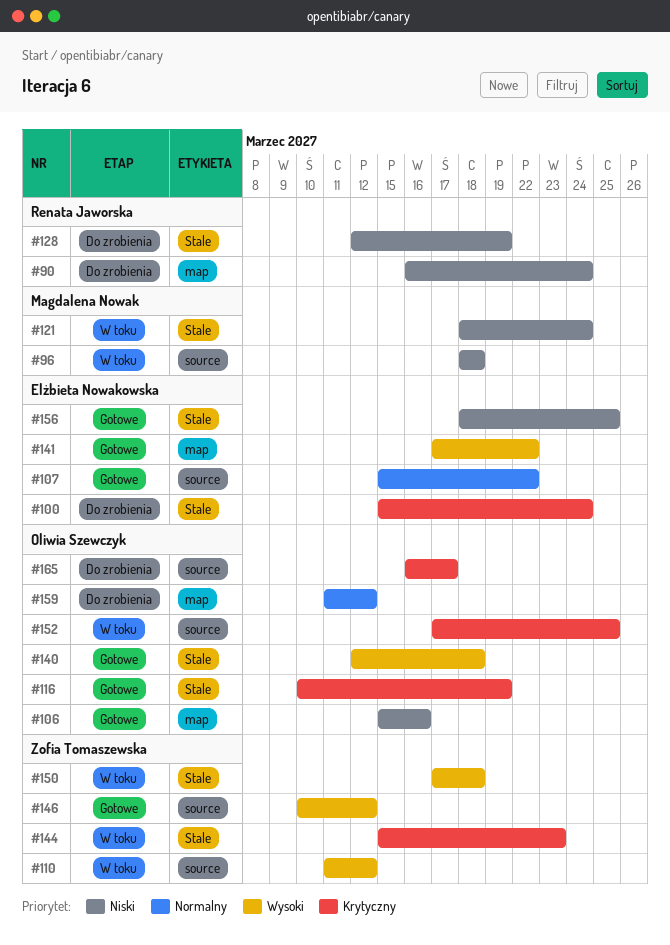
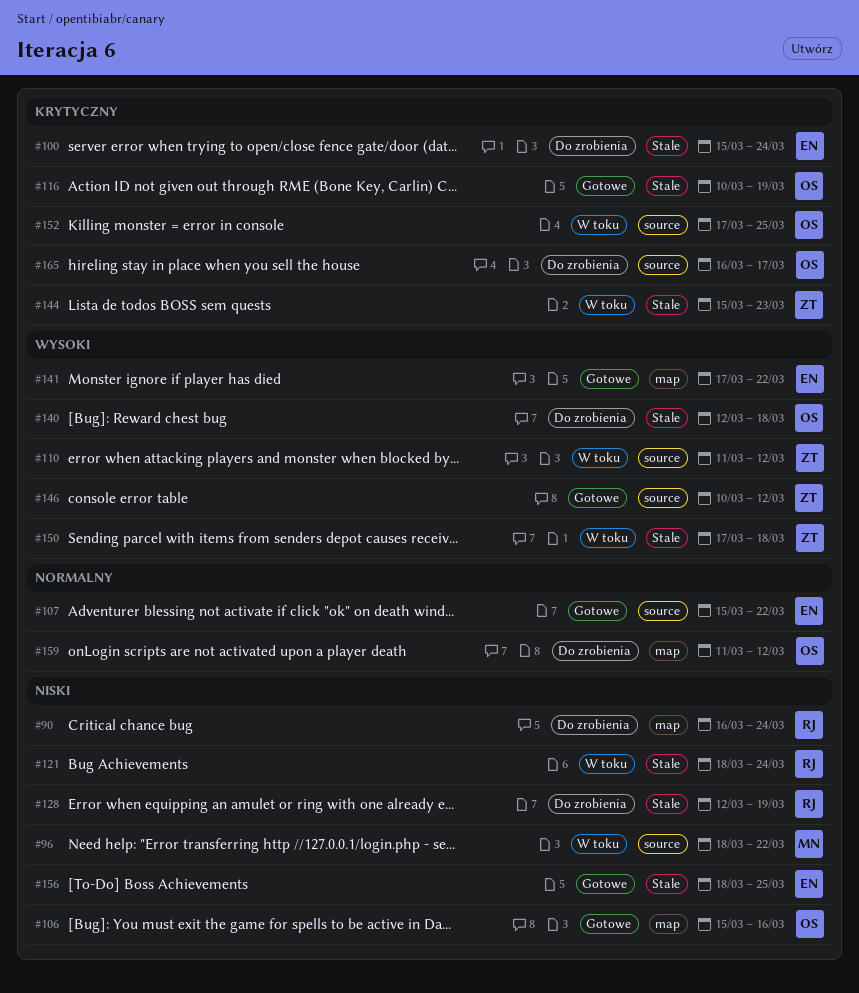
#96, due: Mar 18 -> Mar 22
#121, owner: Magdalena Nowak -> Renata Jaworska
#140, status: Gotowe -> Do zrobienia

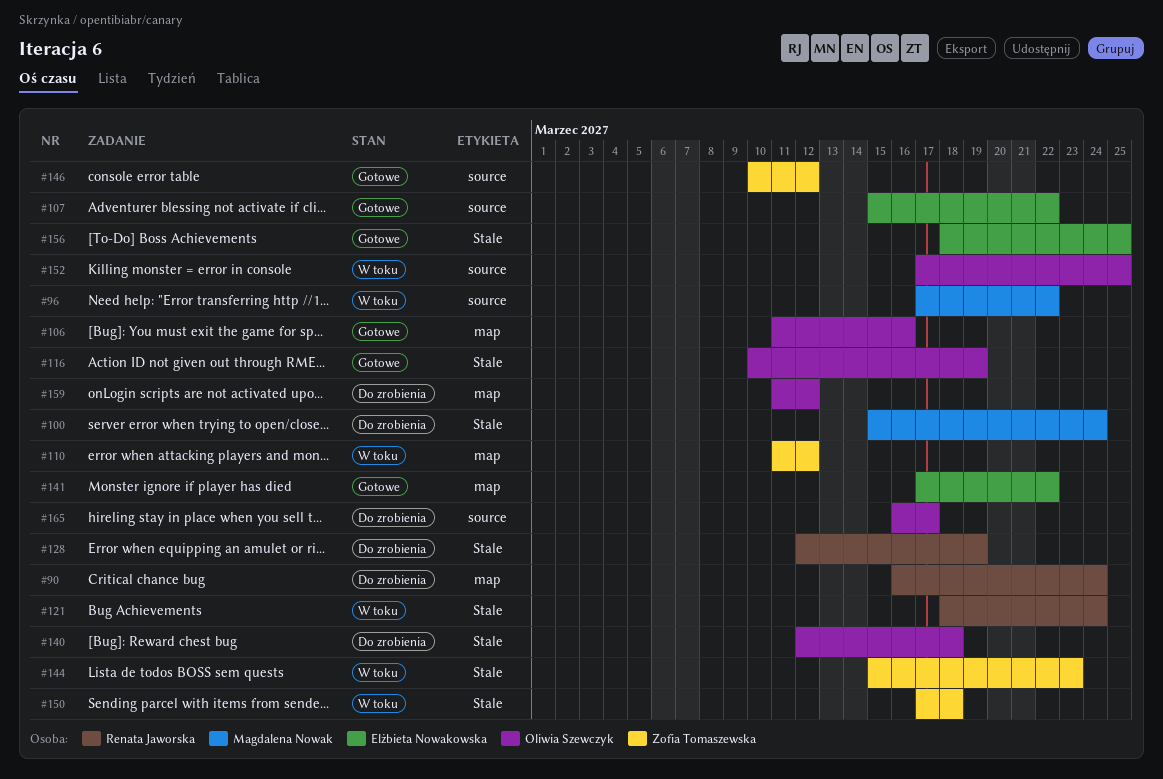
#96, start: Mar 18 -> Mar 17
#100, owner: Elżbieta Nowakowska -> Magdalena Nowak
#106, start: Mar 15 -> Mar 11
#110, label: source -> map

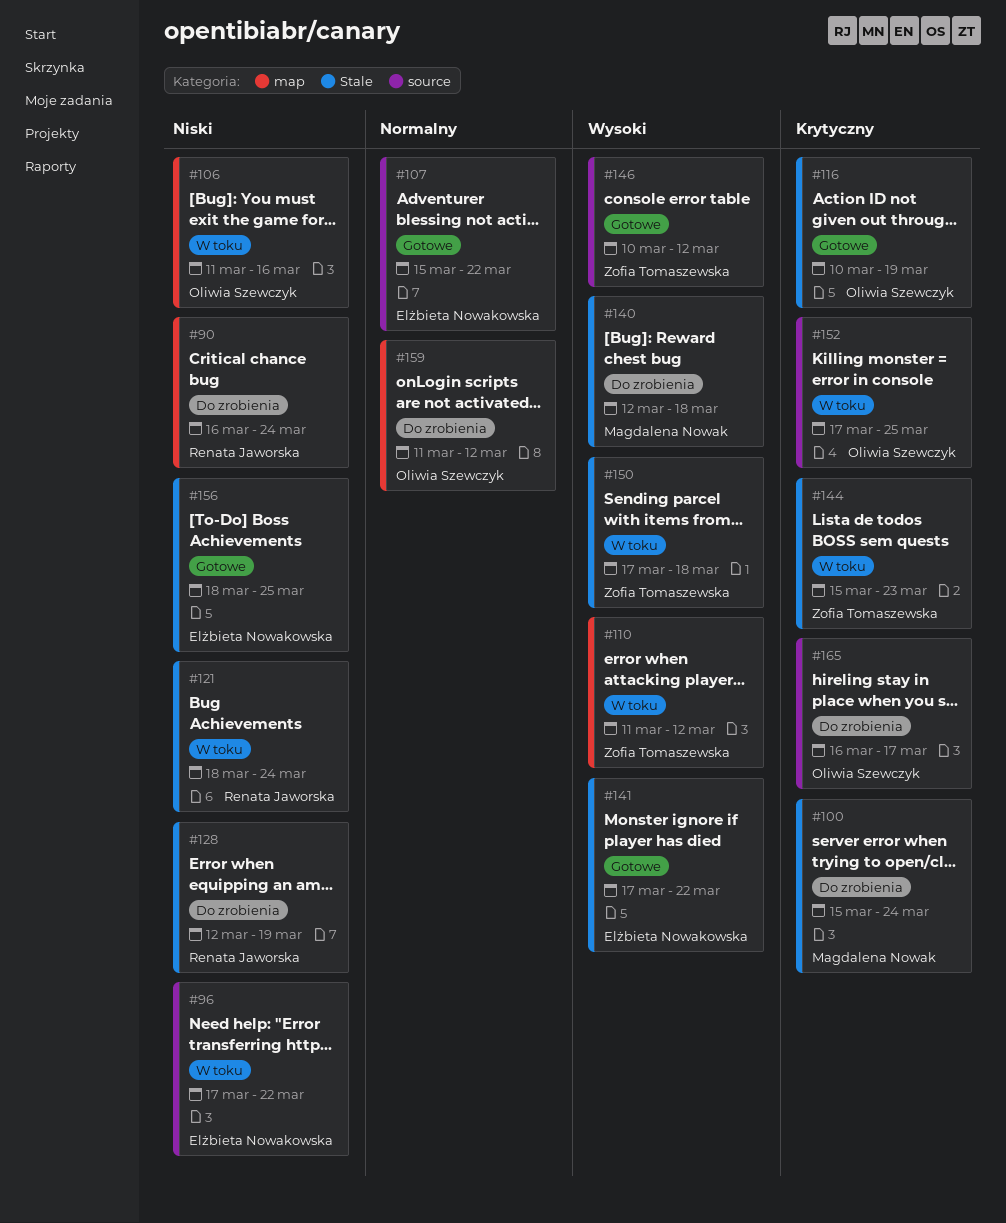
#96, owner: Magdalena Nowak -> Elżbieta Nowakowska
#106, status: Gotowe -> W toku
#140, owner: Oliwia Szewczyk -> Magdalena Nowak
#141, label: map -> Stale

